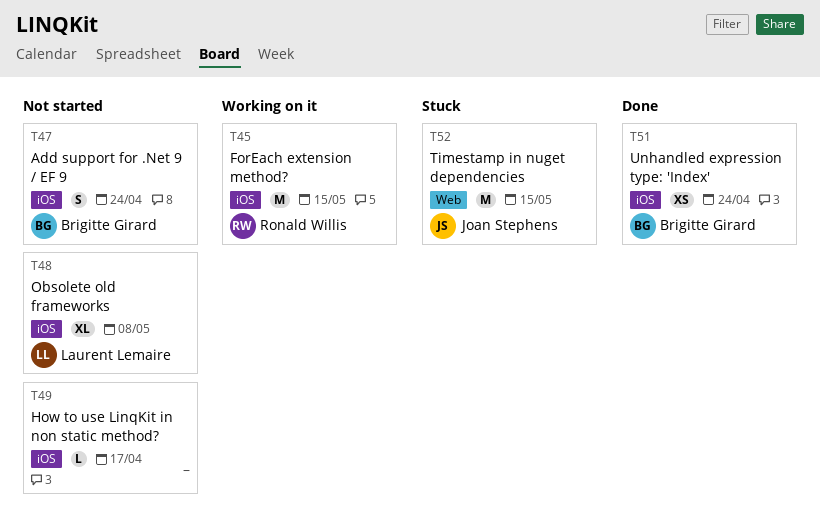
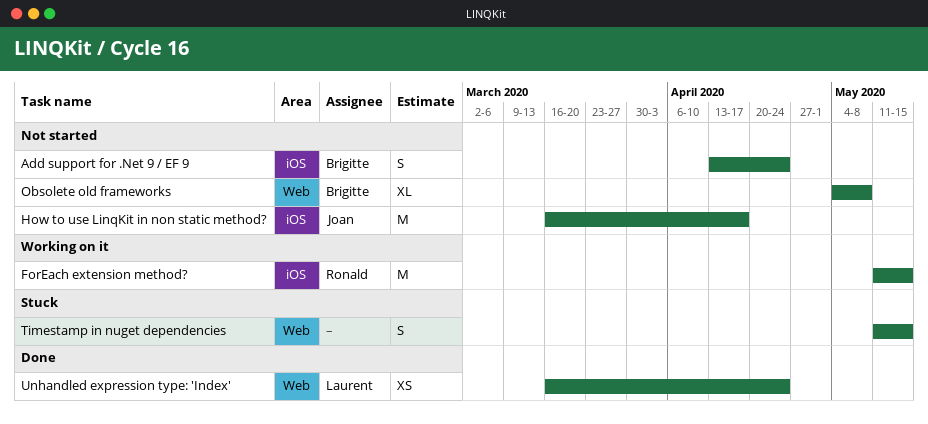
How to use LinqKit in non static method?, owner: none -> Joan Stephens
How to use LinqKit in non static method?, estimate: L -> M
Obsolete old frameworks, owner: Laurent Lemaire -> Brigitte Girard
Obsolete old frameworks, label: iOS -> Web
Timestamp in nuget dependencies, owner: Joan Stephens -> none
Timestamp in nuget dependencies, estimate: M -> S
Unhandled expression type: 'Index', owner: Brigitte Girard -> Laurent Lemaire
Unhandled expression type: 'Index', label: iOS -> Web

